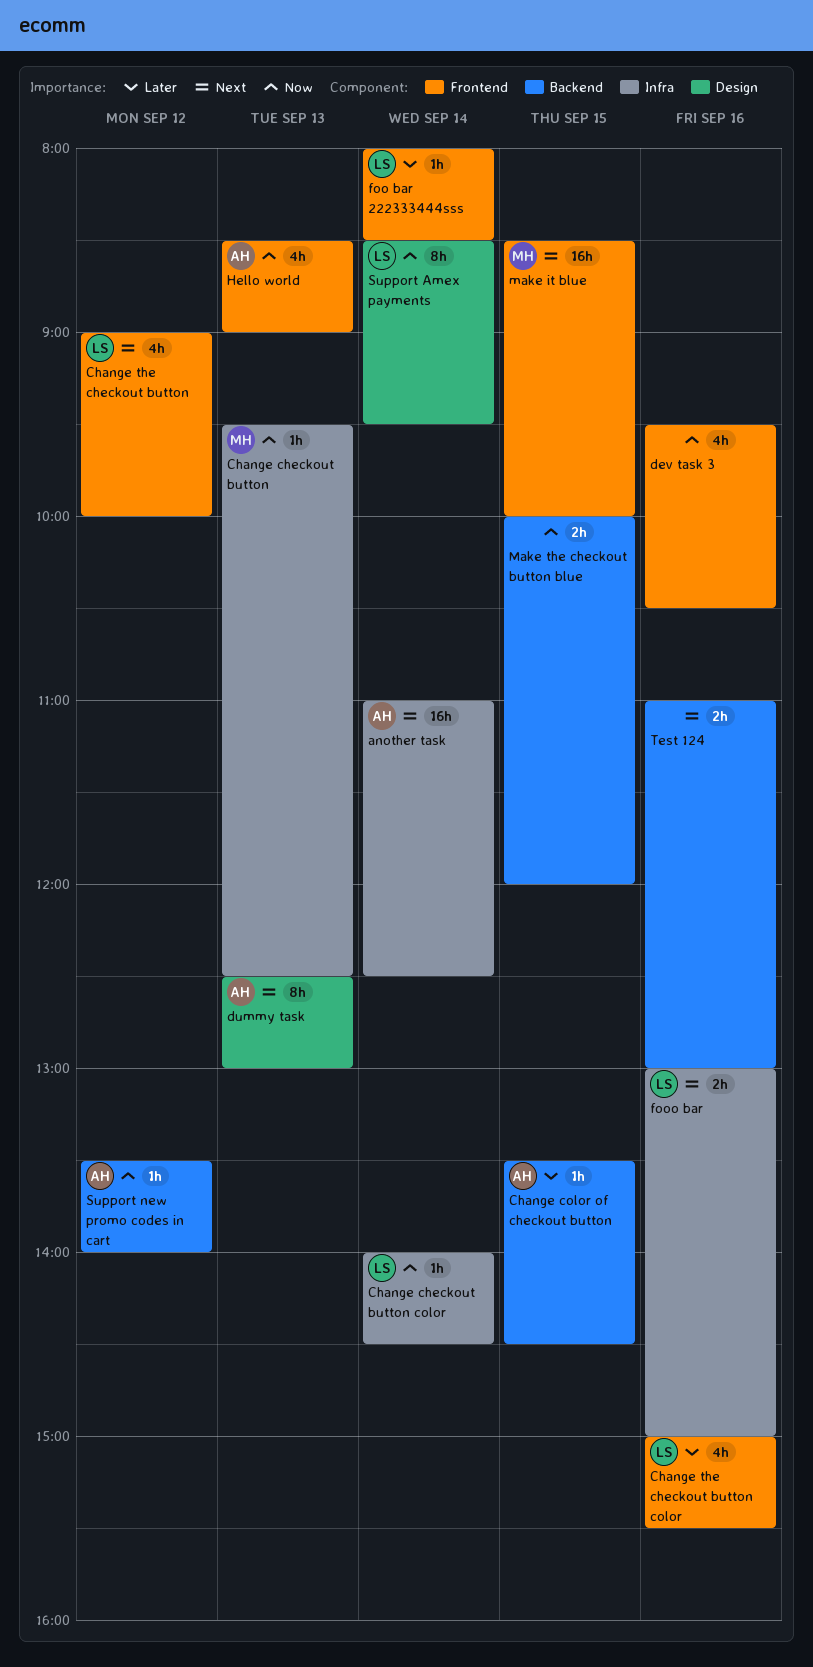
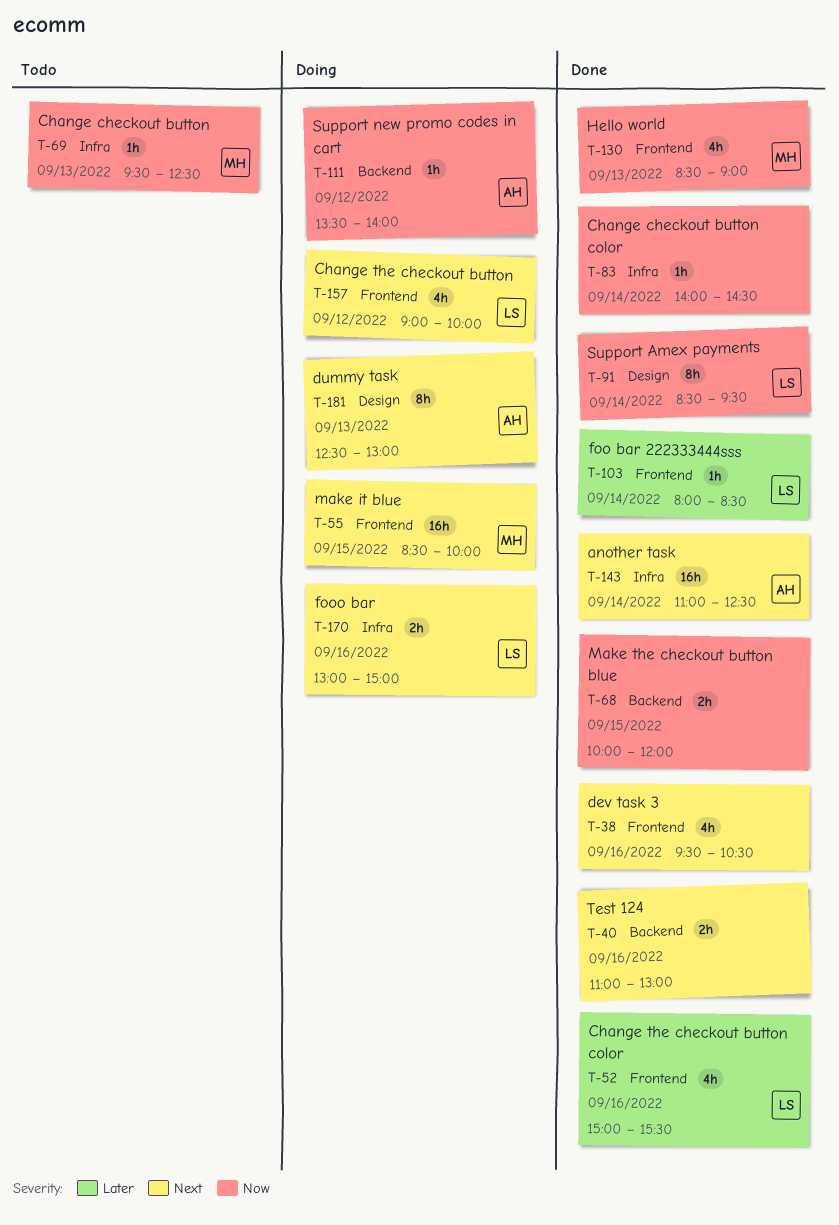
Change checkout button color, owner: LS -> none
Change color of checkout button: present -> none
dev task 3, priority: Now -> Next
Hello world, owner: AH -> MH

